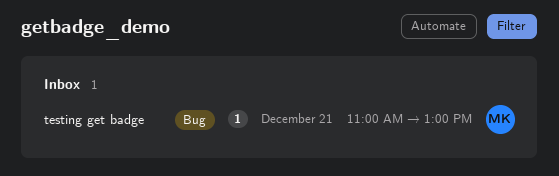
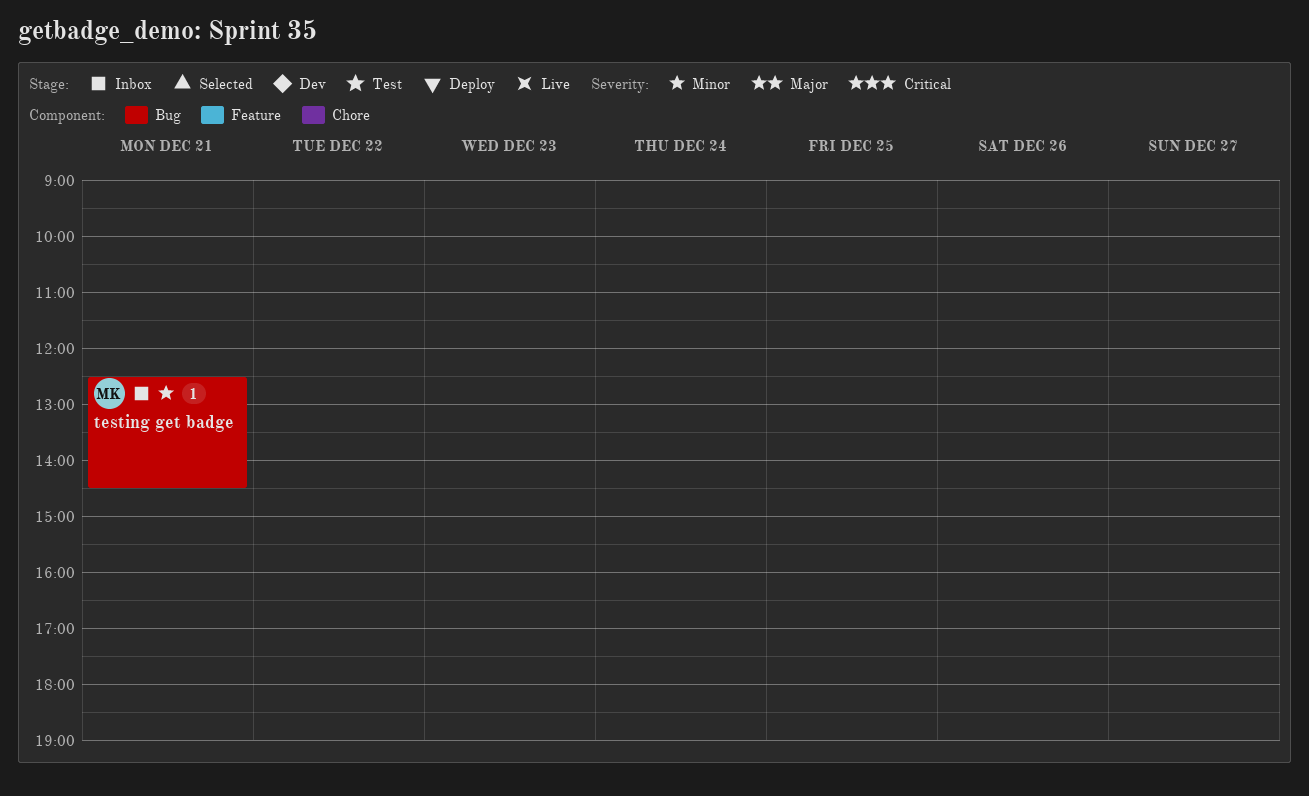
testing get badge, begins: 11:00 -> 12:30
testing get badge, ends: 13:00 -> 14:30

